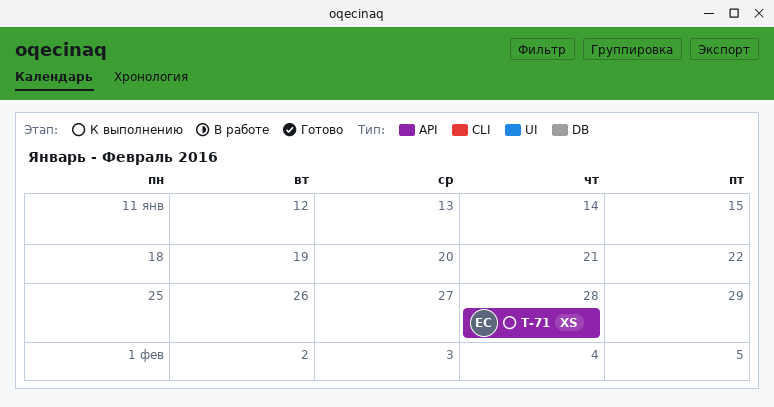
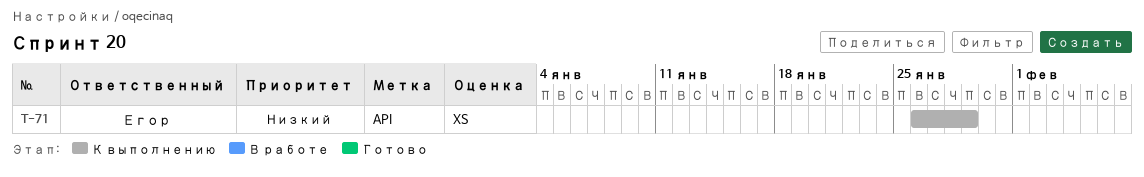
T-71, start: Jan 28 -> Jan 26
T-71, due: Jan 28 -> Jan 29

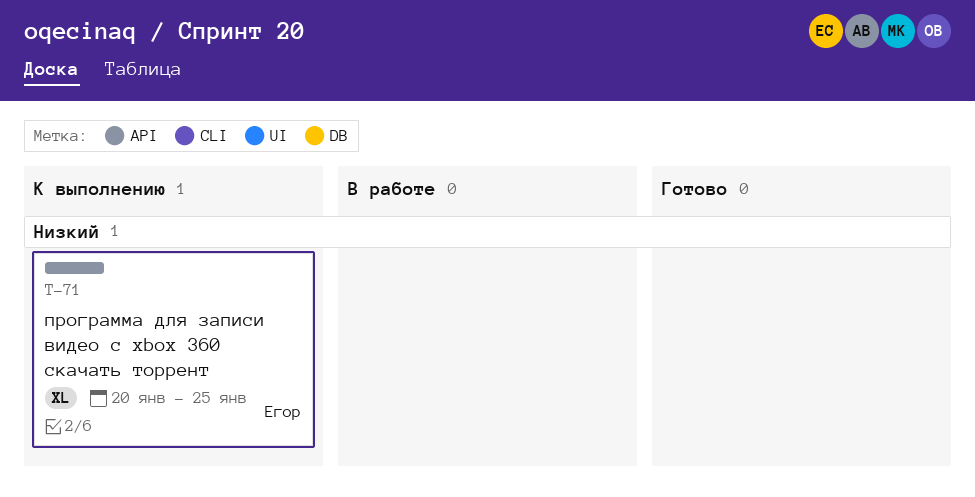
T-71, estimate: XS -> XL
T-71, start: Jan 26 -> Jan 20
T-71, due: Jan 29 -> Jan 25

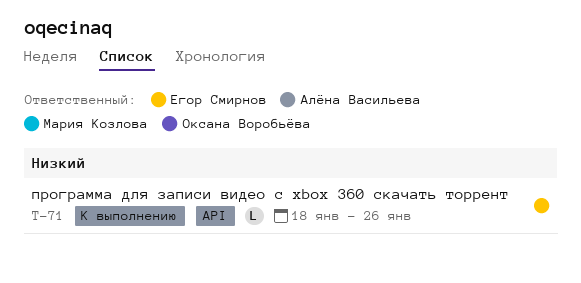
T-71, estimate: XL -> L
T-71, start: Jan 20 -> Jan 18
T-71, due: Jan 25 -> Jan 26

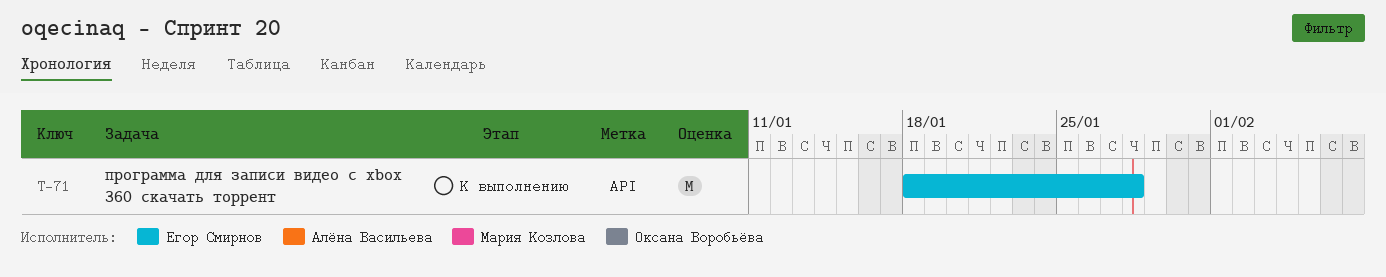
T-71, estimate: L -> M
T-71, due: Jan 26 -> Jan 28

